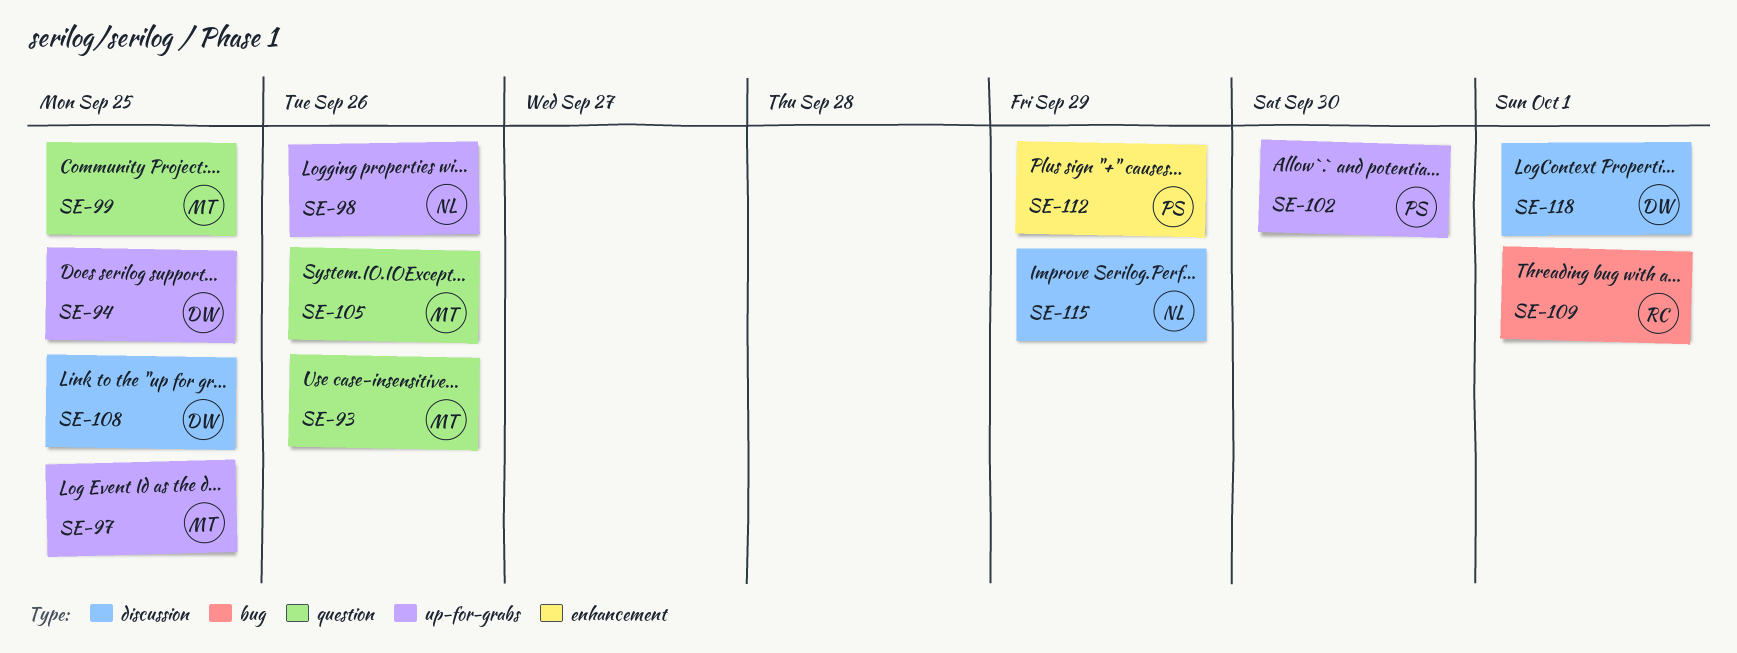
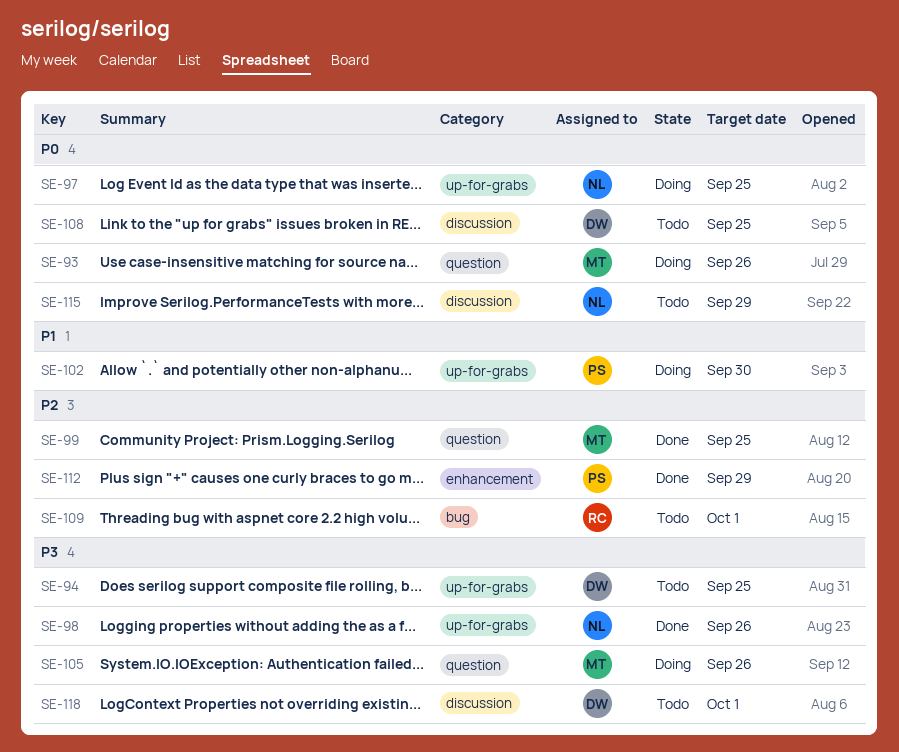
SE-97, owner: MT -> NL

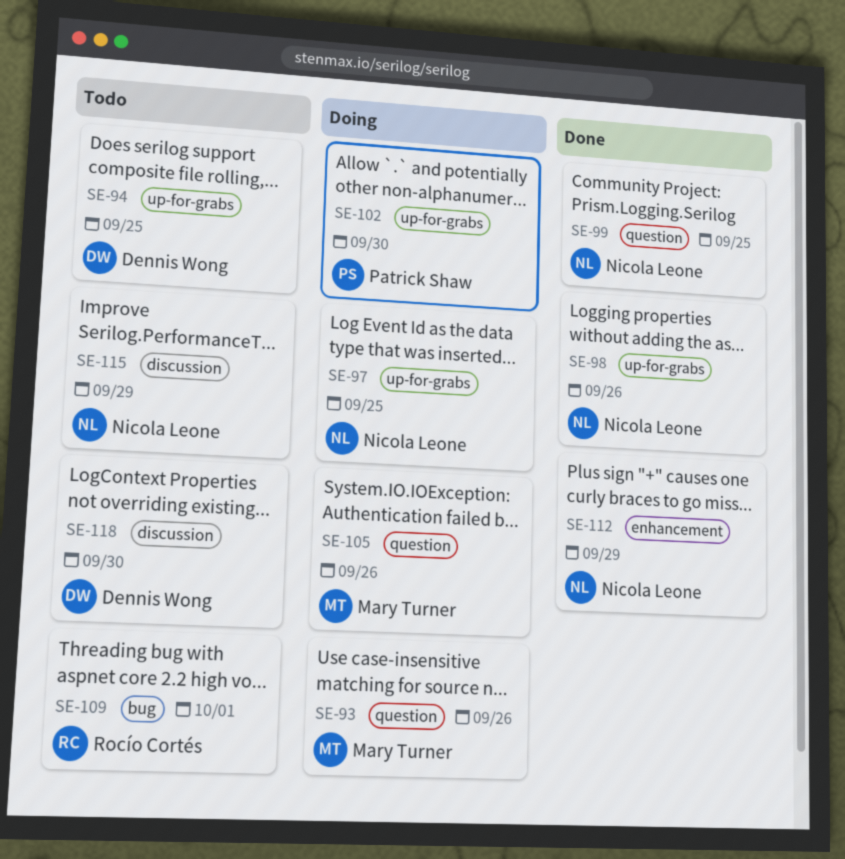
SE-99, owner: Mary Turner -> Nicola Leone
SE-108: present -> none
SE-112, owner: Patrick Shaw -> Nicola Leone
SE-118, due: Oct 1 -> Sep 30

